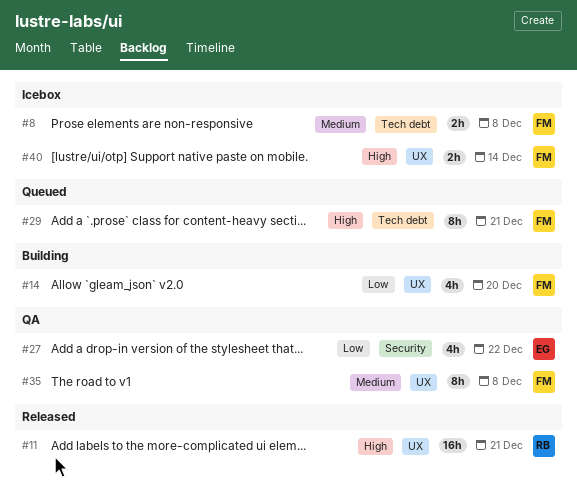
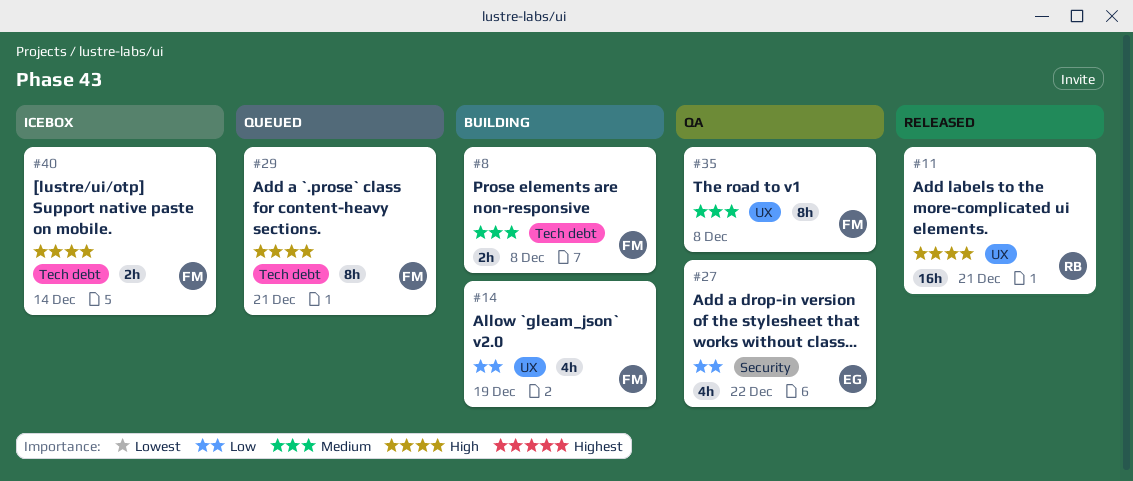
#8, status: Icebox -> Building
#14, due: Dec 20 -> Dec 19
#40, label: UX -> Tech debt

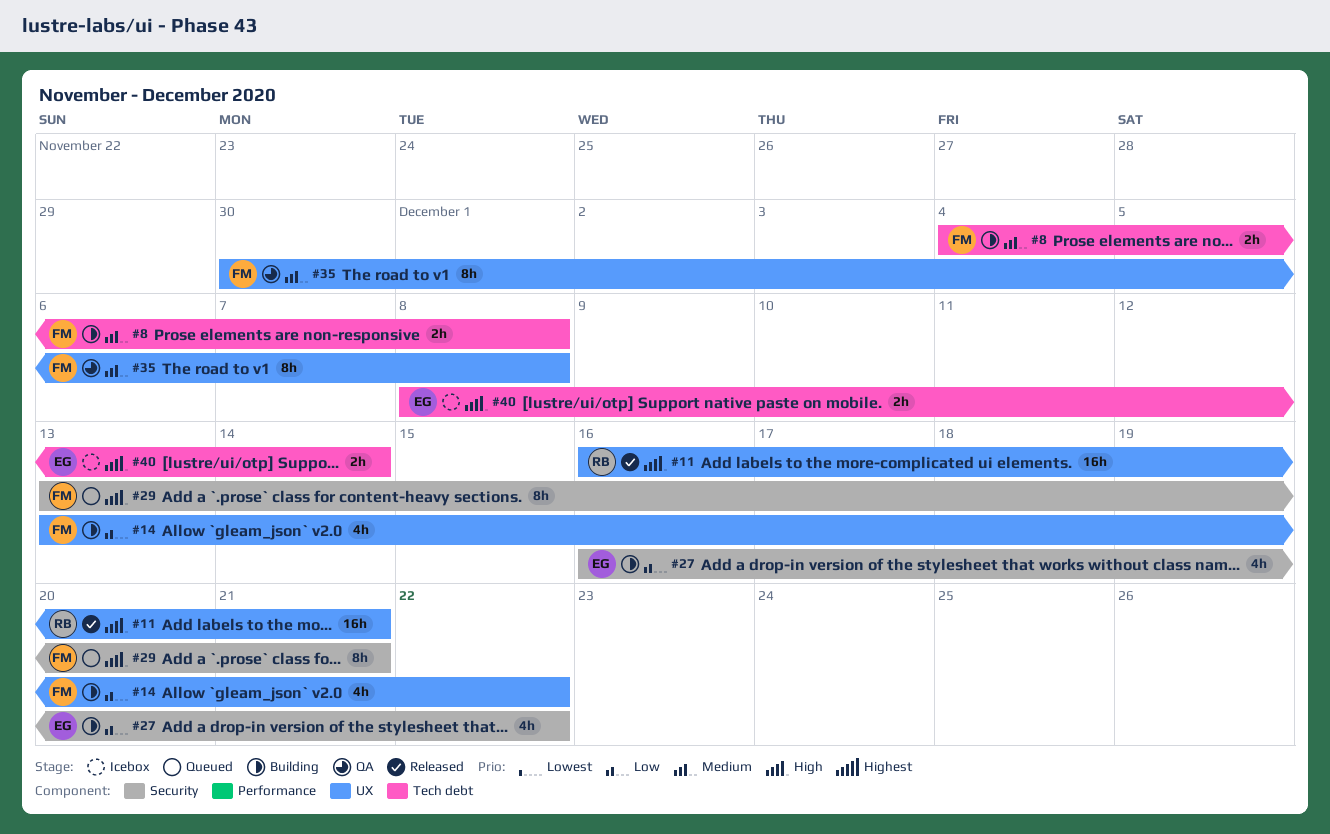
#14, due: Dec 19 -> Dec 22
#27, status: QA -> Building
#29, label: Tech debt -> Security
#40, owner: FM -> EG

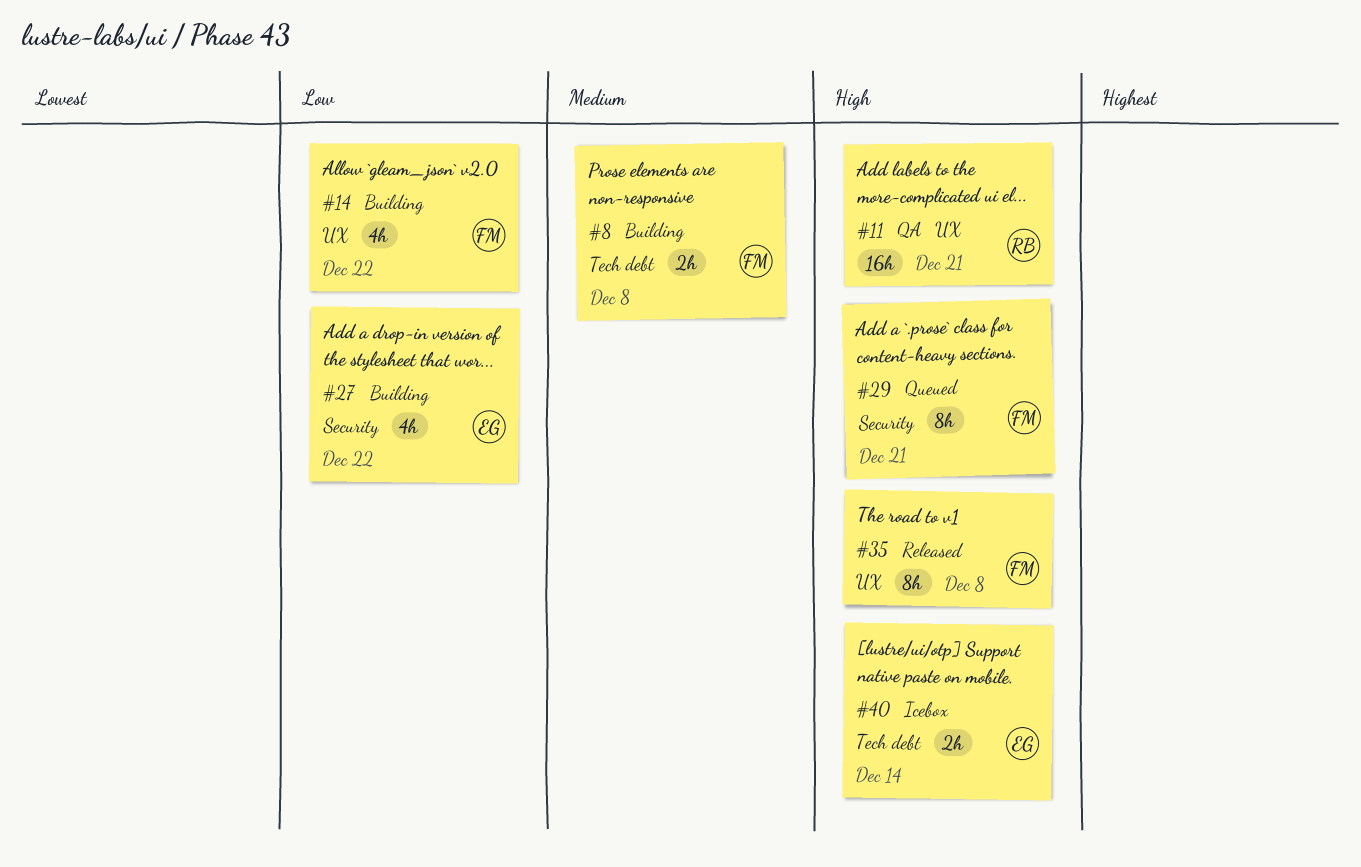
#11, status: Released -> QA
#35, status: QA -> Released
#35, priority: Medium -> High

